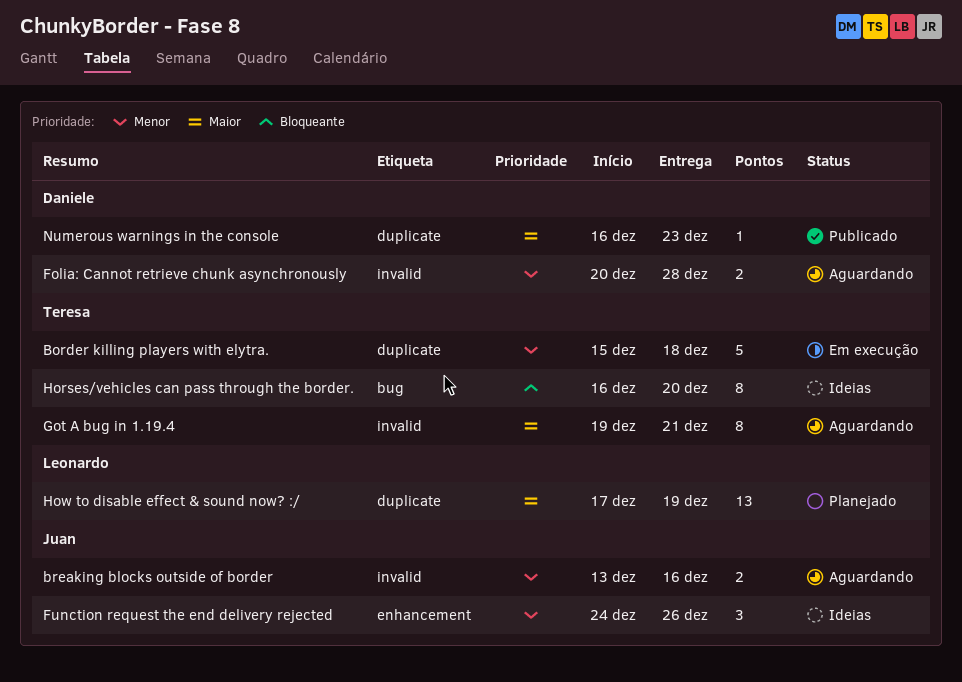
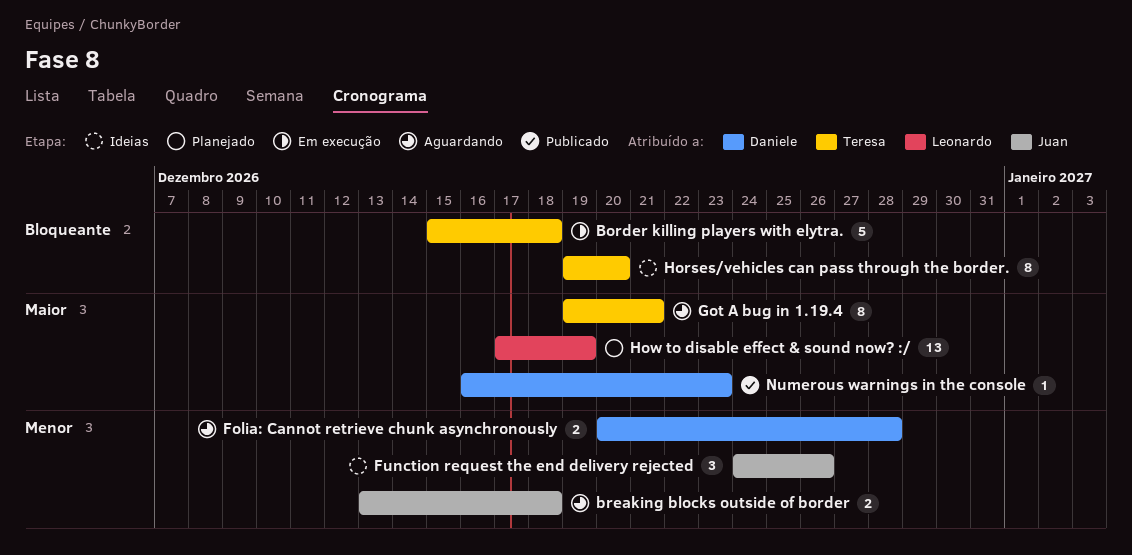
Border killing players with elytra., priority: Menor -> Bloqueante
breaking blocks outside of border, due: Dec 16 -> Dec 18
Horses/vehicles can pass through the border., start: Dec 16 -> Dec 19

